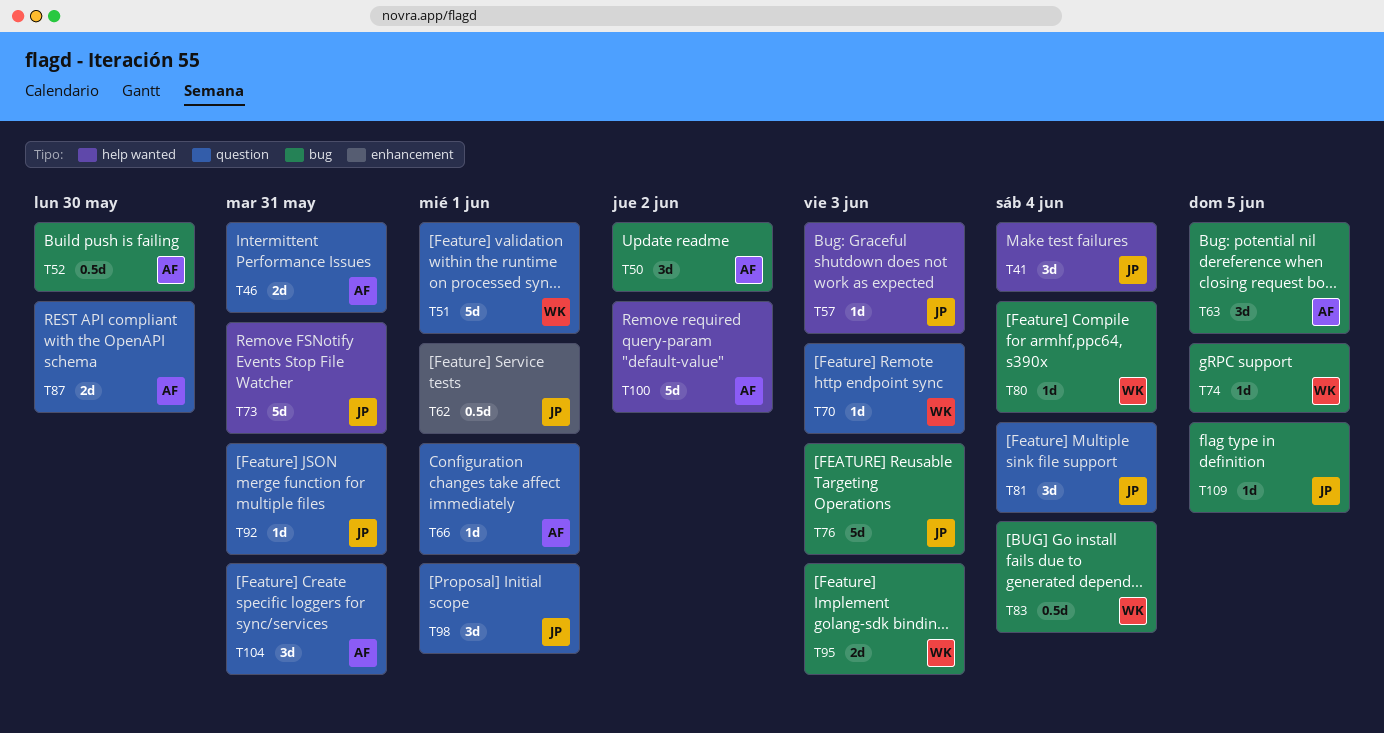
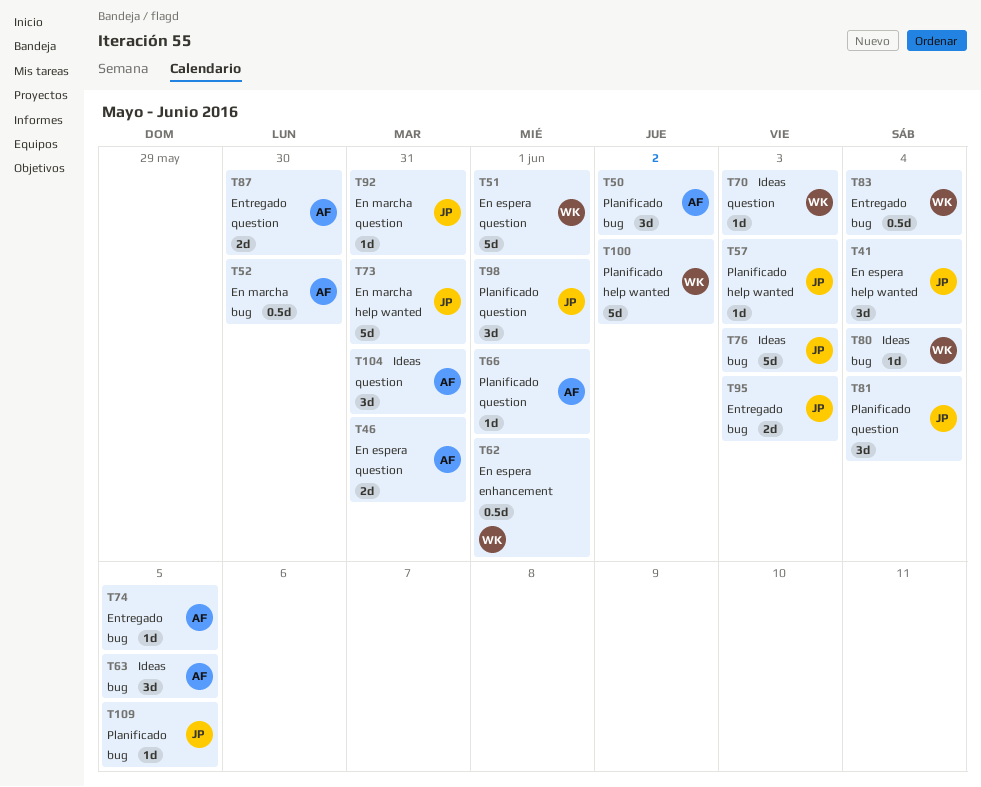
T62, owner: JP -> WK
T74, owner: WK -> AF
T95, owner: WK -> JP
T100, owner: AF -> WK

